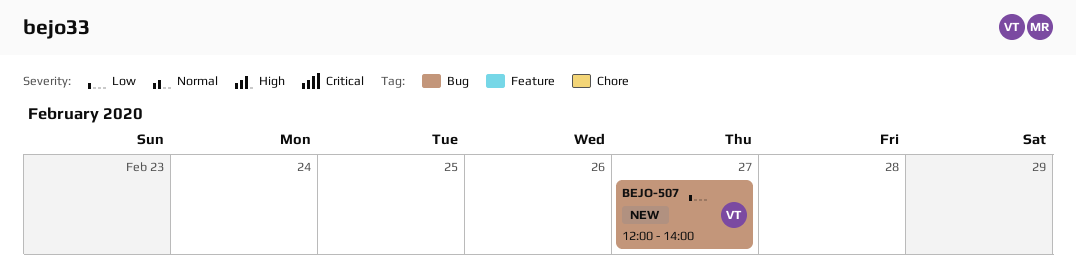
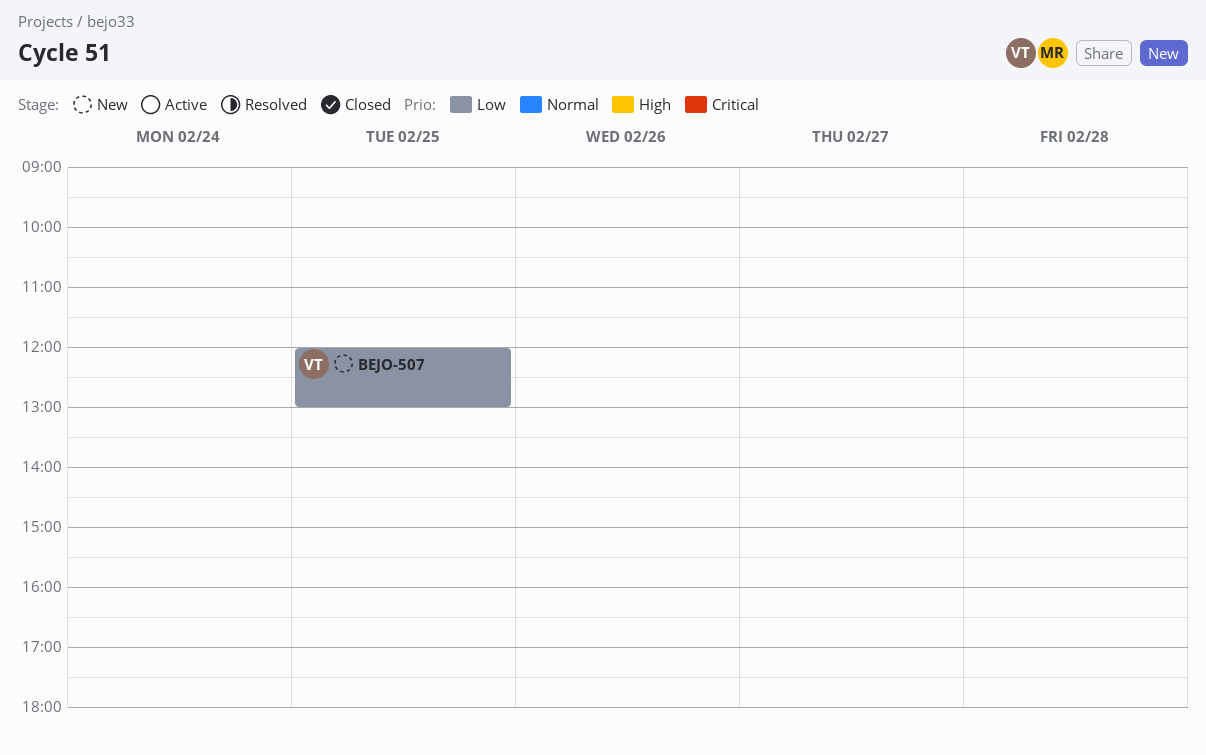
BEJO-507, day: Feb 27 -> Feb 25
BEJO-507, ends: 14:00 -> 13:00

